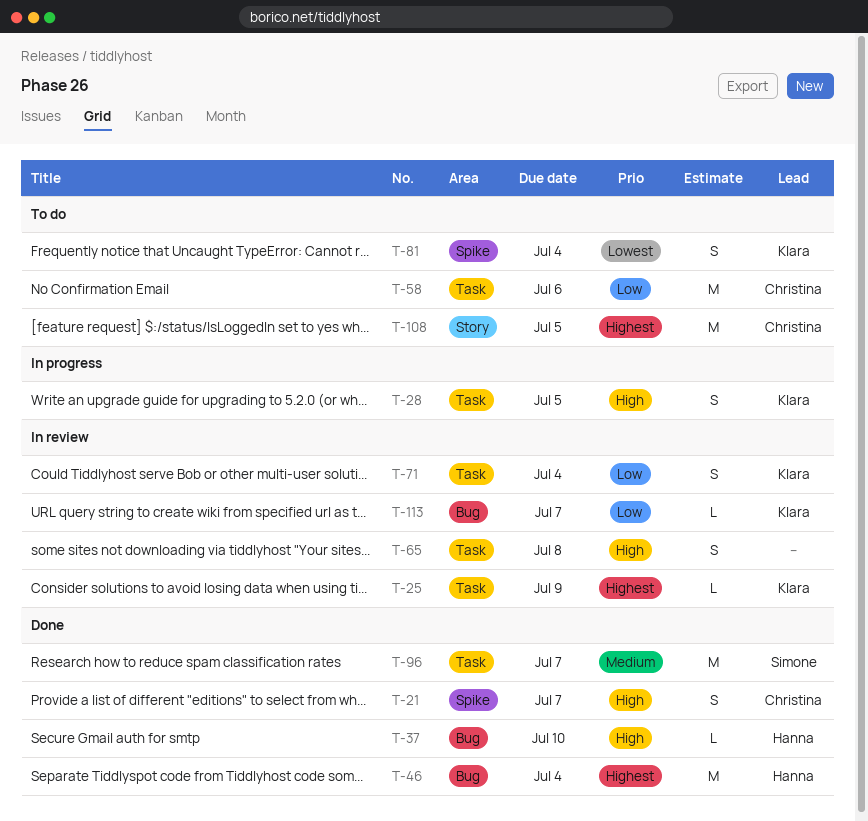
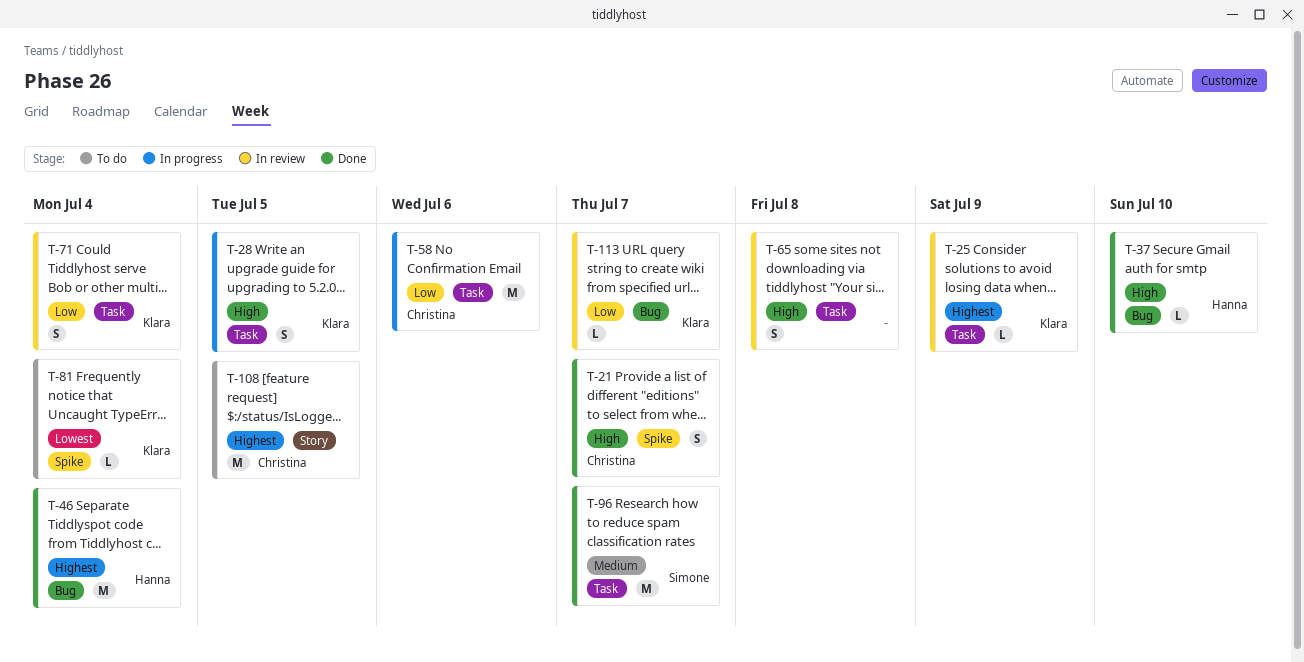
T-58, status: To do -> In progress
T-81, estimate: S -> L

